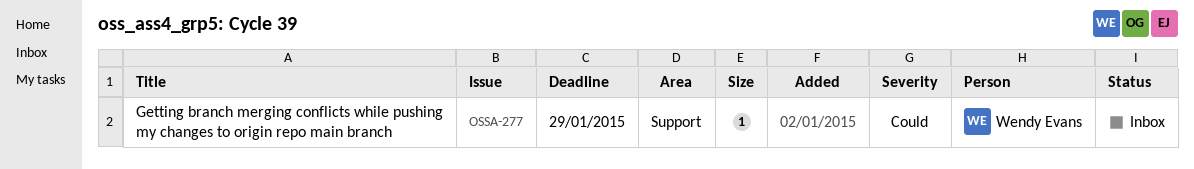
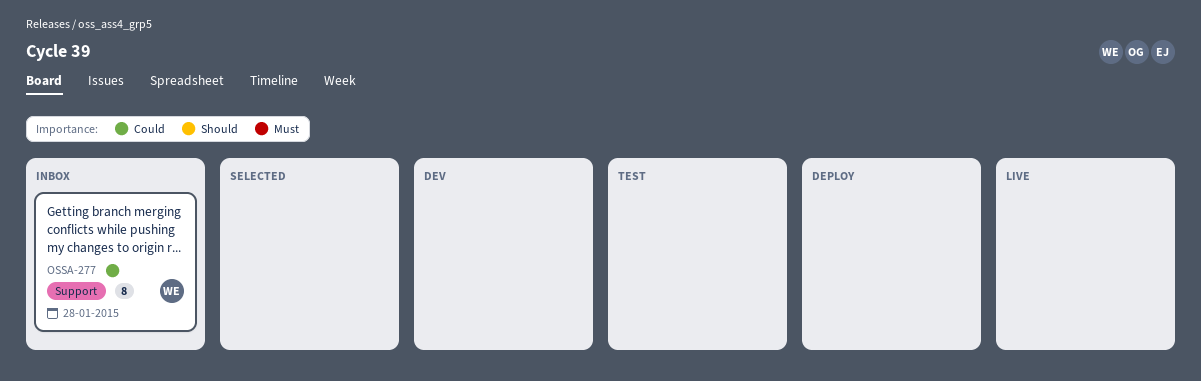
OSSA-277, estimate: 1 -> 8
OSSA-277, due: Jan 29 -> Jan 28

